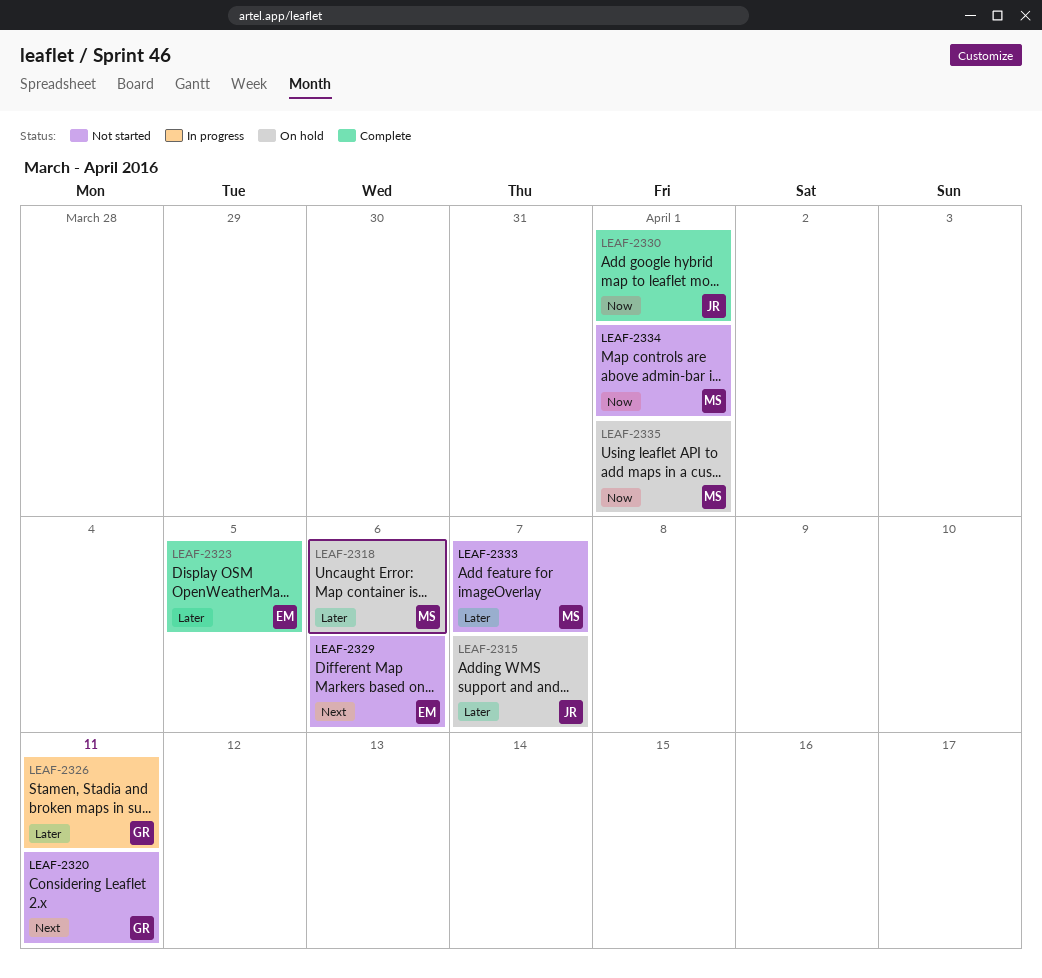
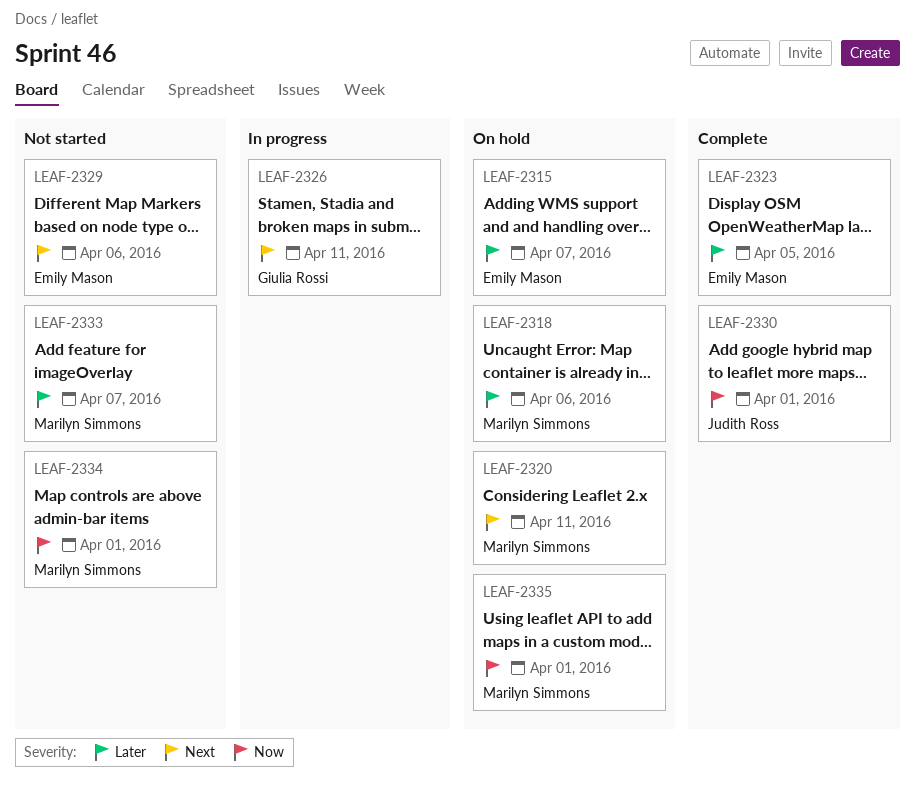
LEAF-2315, owner: Judith Ross -> Emily Mason
LEAF-2320, status: Not started -> On hold
LEAF-2320, owner: Giulia Rossi -> Marilyn Simmons
LEAF-2326, priority: Later -> Next

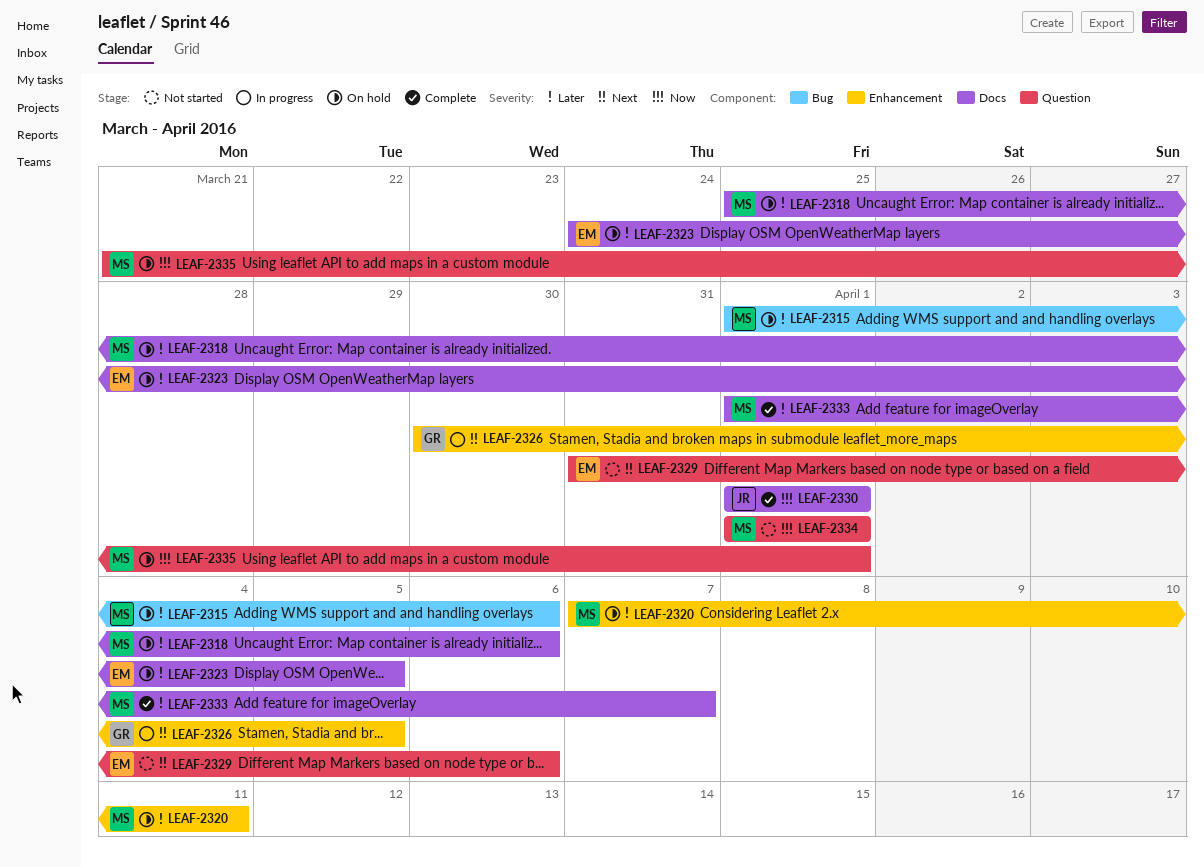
LEAF-2315, owner: Emily Mason -> Marilyn Simmons
LEAF-2315, due: Apr 7 -> Apr 6
LEAF-2320, priority: Next -> Later
LEAF-2323, status: Complete -> On hold
LEAF-2326, due: Apr 11 -> Apr 5
LEAF-2333, status: Not started -> Complete

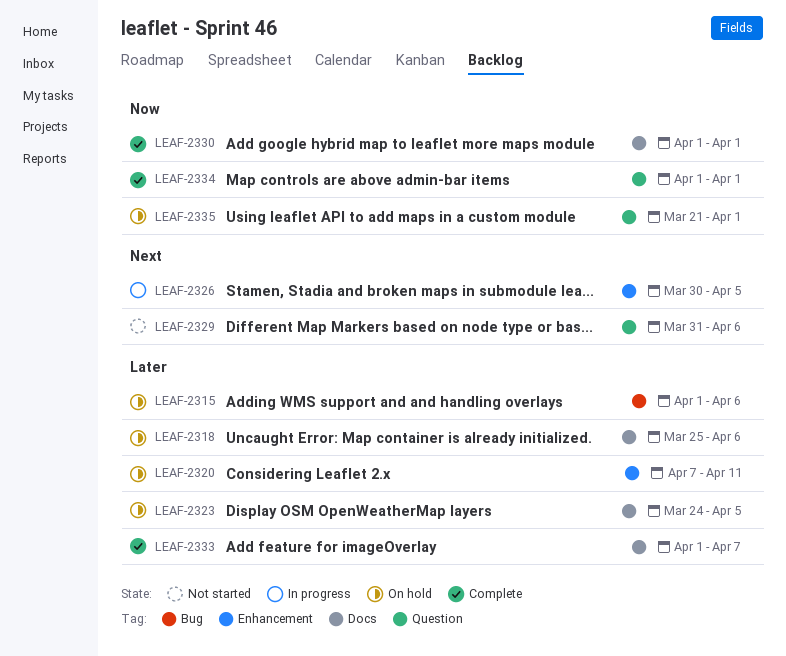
LEAF-2334, status: Not started -> Complete

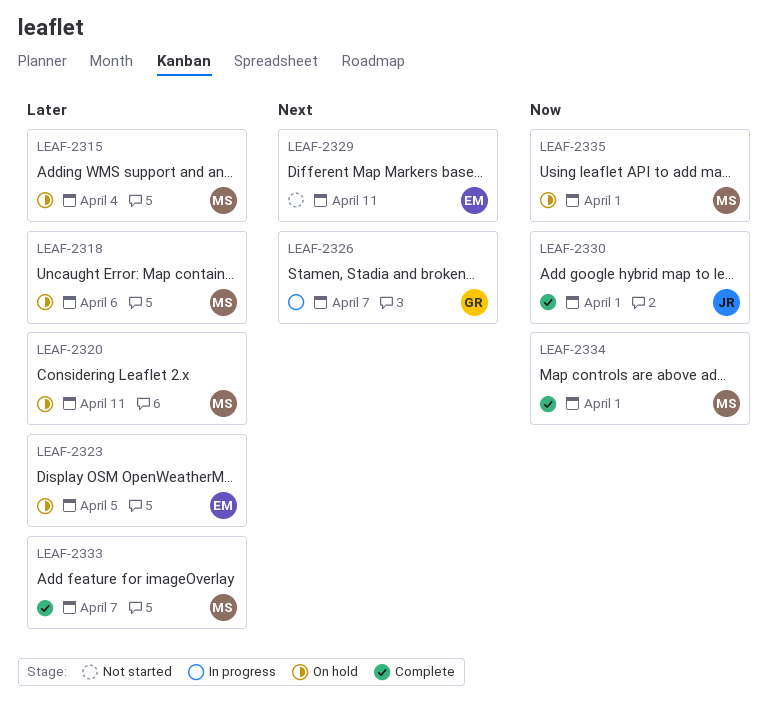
LEAF-2315, due: Apr 6 -> Apr 4
LEAF-2326, due: Apr 5 -> Apr 7
LEAF-2329, due: Apr 6 -> Apr 11

